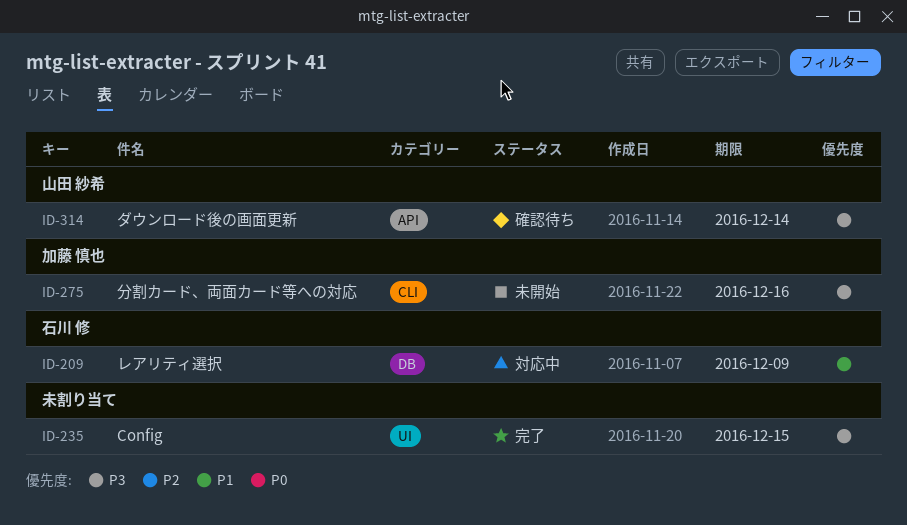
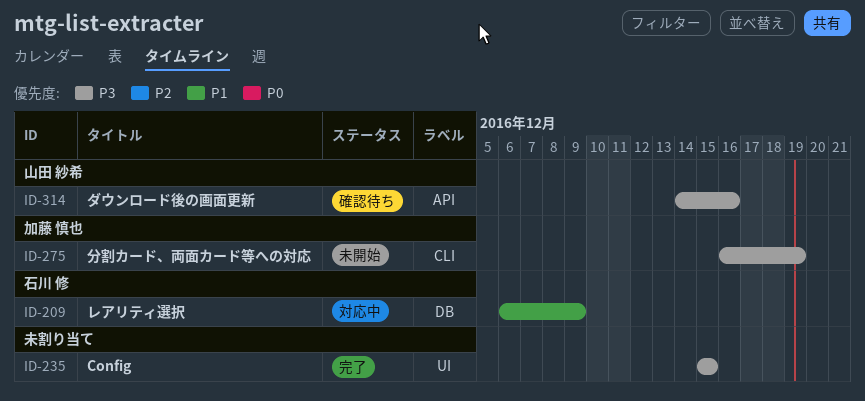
ID-275, due: Dec 16 -> Dec 19
ID-314, due: Dec 14 -> Dec 16

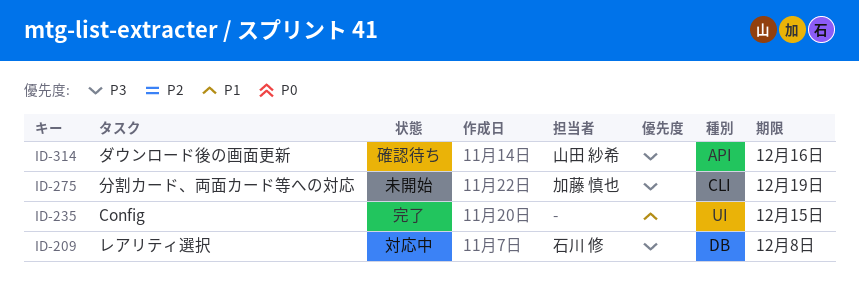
ID-209, priority: P1 -> P3
ID-209, due: Dec 9 -> Dec 8
ID-235, priority: P3 -> P1

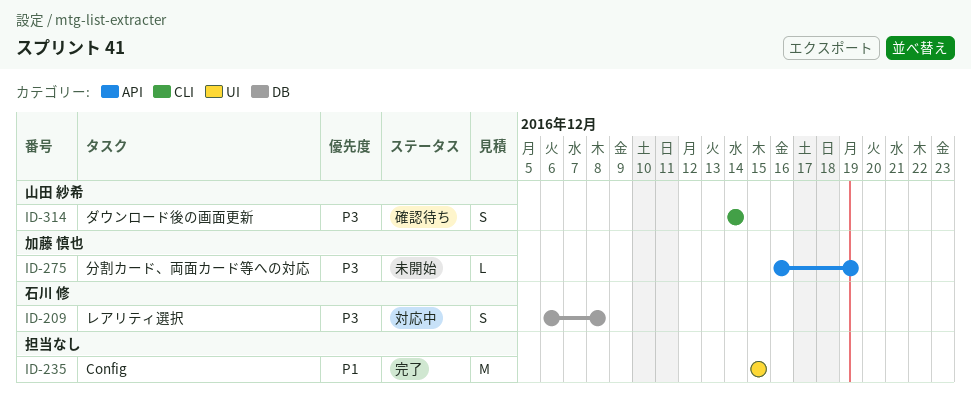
ID-275, label: CLI -> API
ID-314, label: API -> CLI
ID-314, due: Dec 16 -> Dec 14

